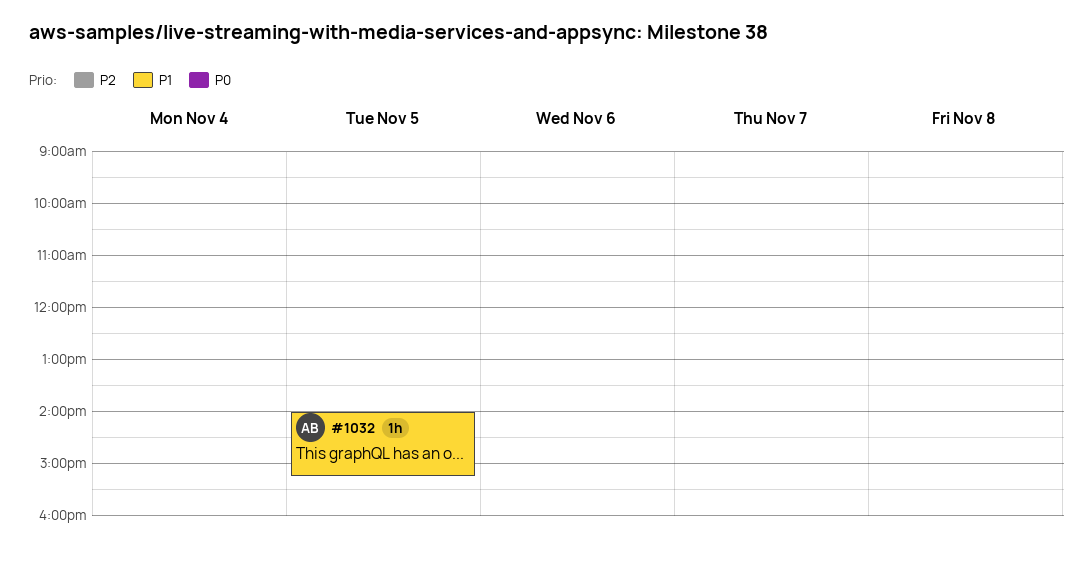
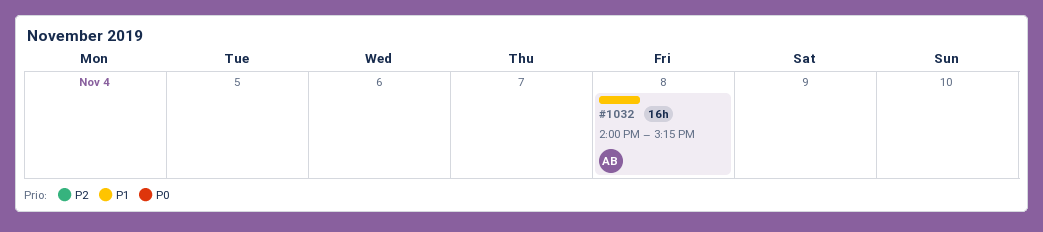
#1032, estimate: 1h -> 16h
#1032, day: Nov 5 -> Nov 8

